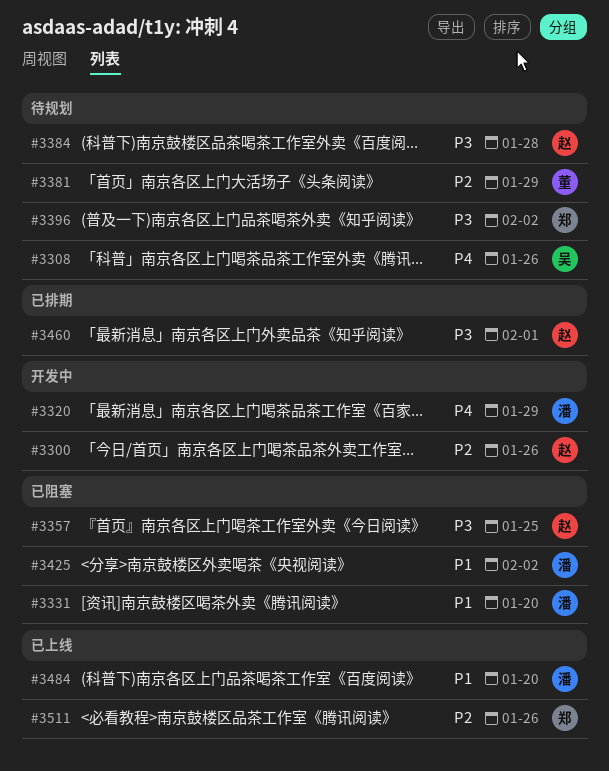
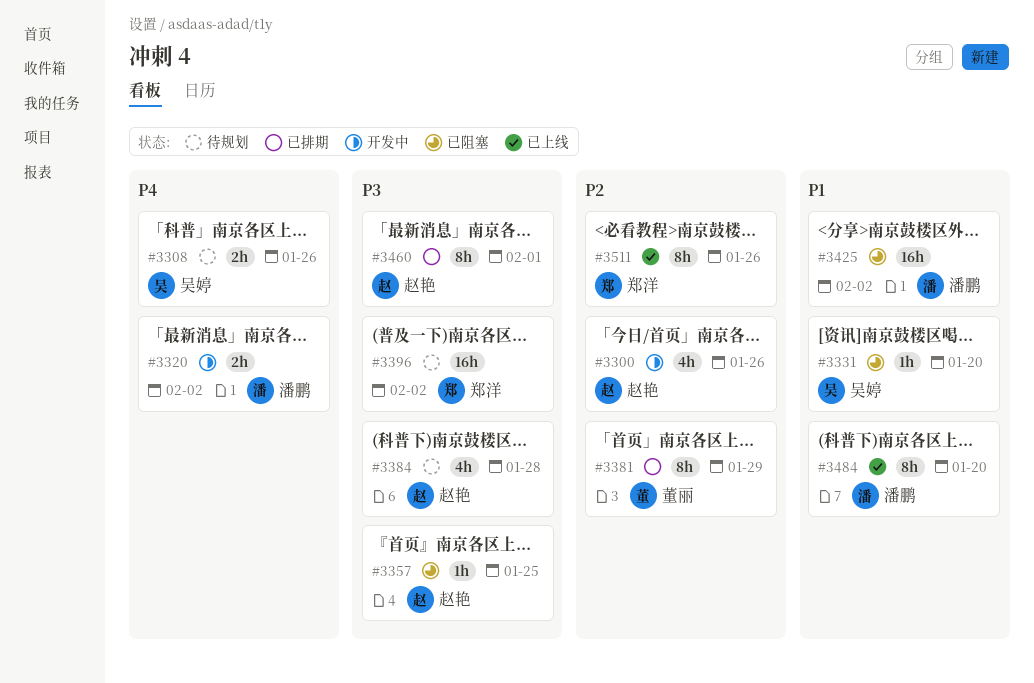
#3320, due: Jan 29 -> Feb 2
#3331, owner: 潘鹏 -> 吴婷
#3381, status: 待规划 -> 已排期

